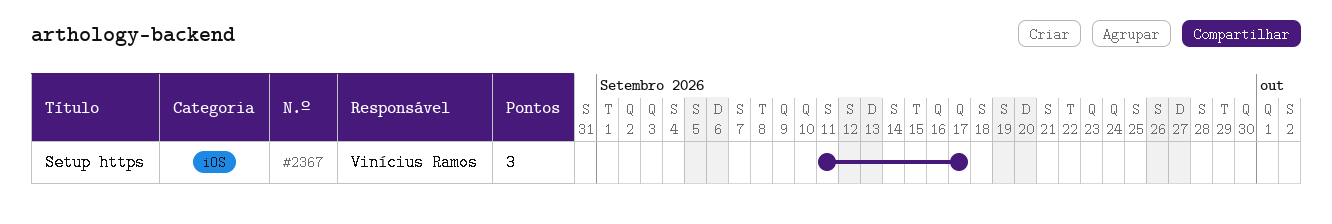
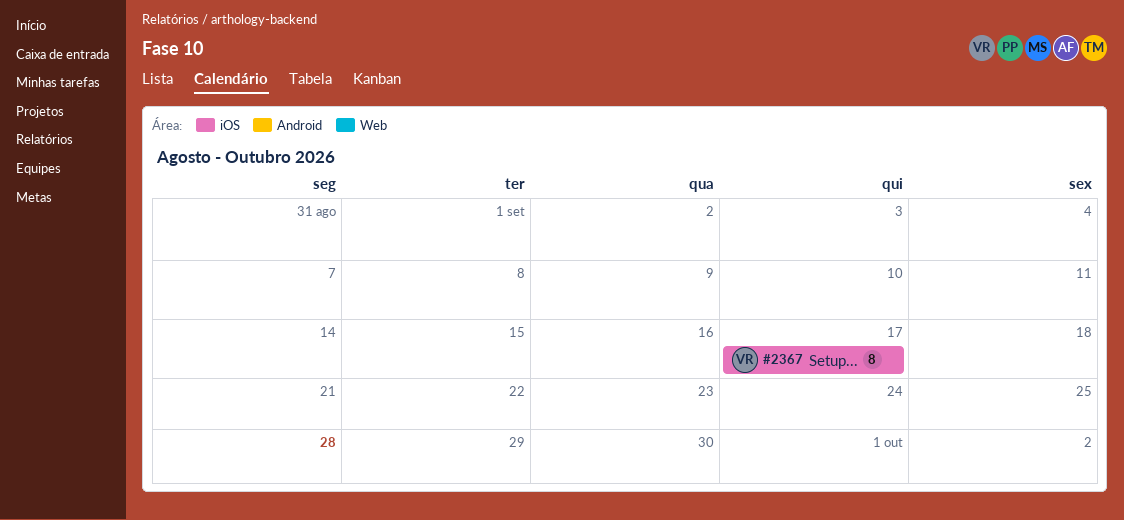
#2367, estimate: 3 -> 8
#2367, start: Sep 11 -> Sep 17

